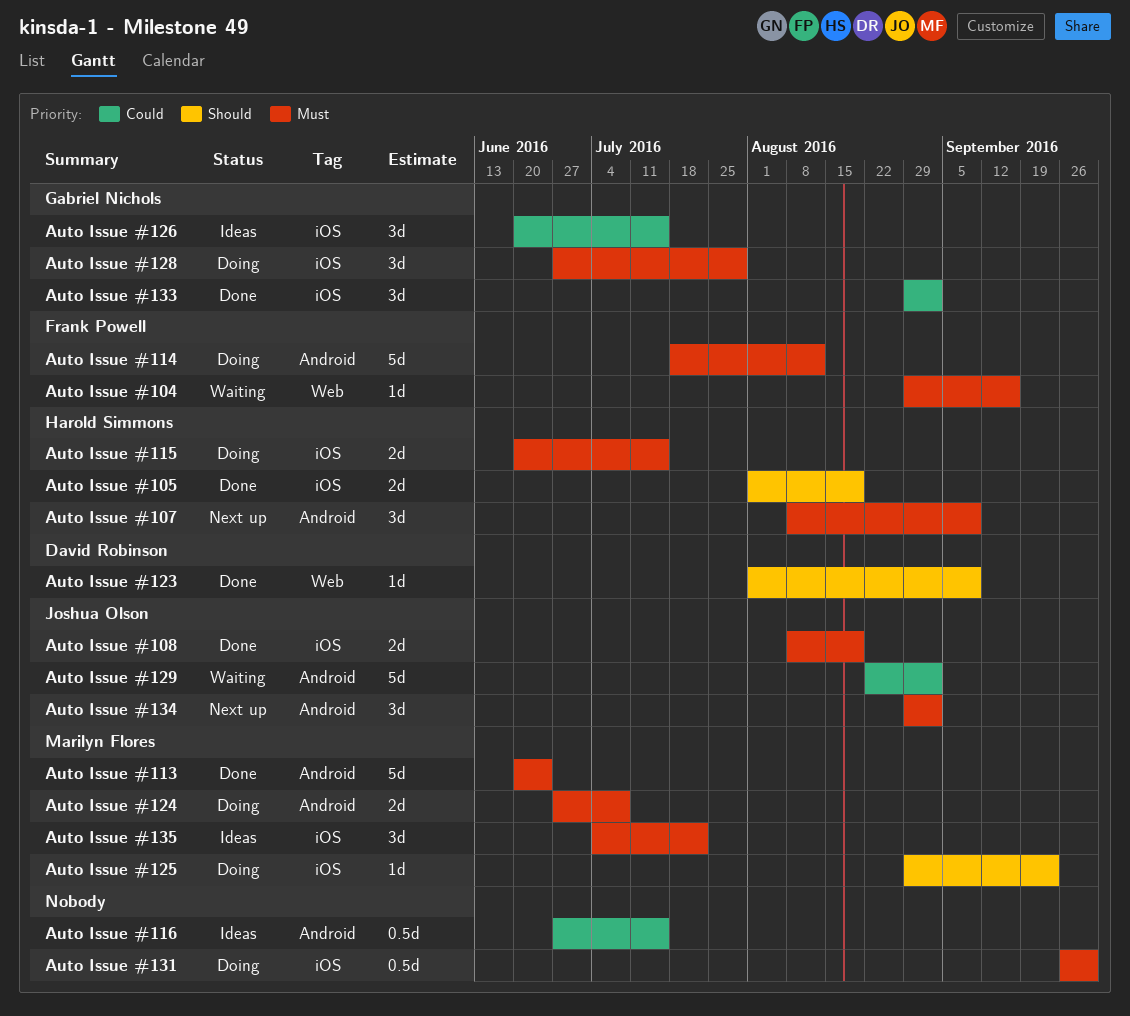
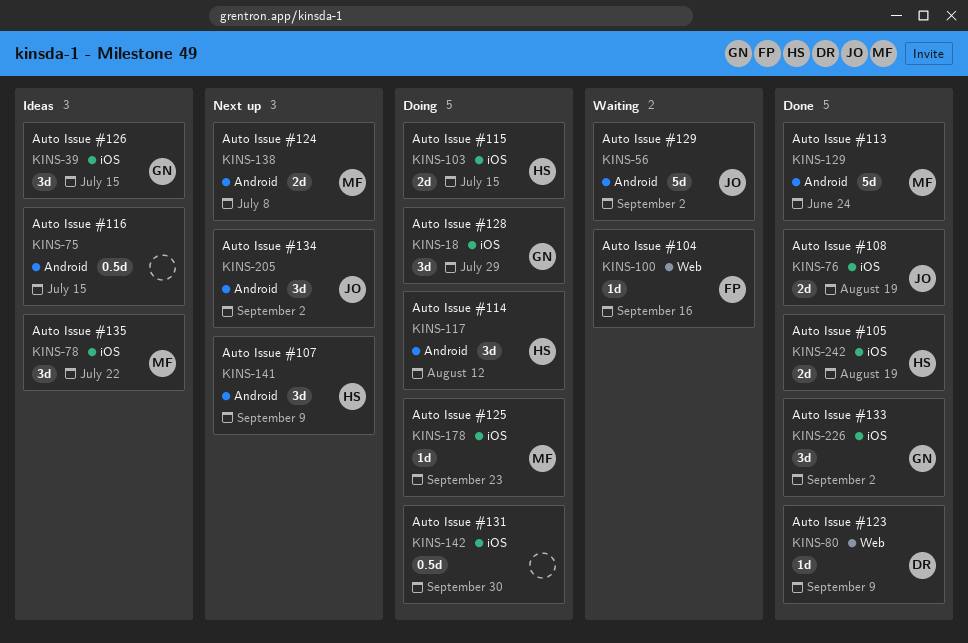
Auto Issue #114, owner: Frank Powell -> Harold Simmons
Auto Issue #114, estimate: 5d -> 3d
Auto Issue #124, status: Doing -> Next up

